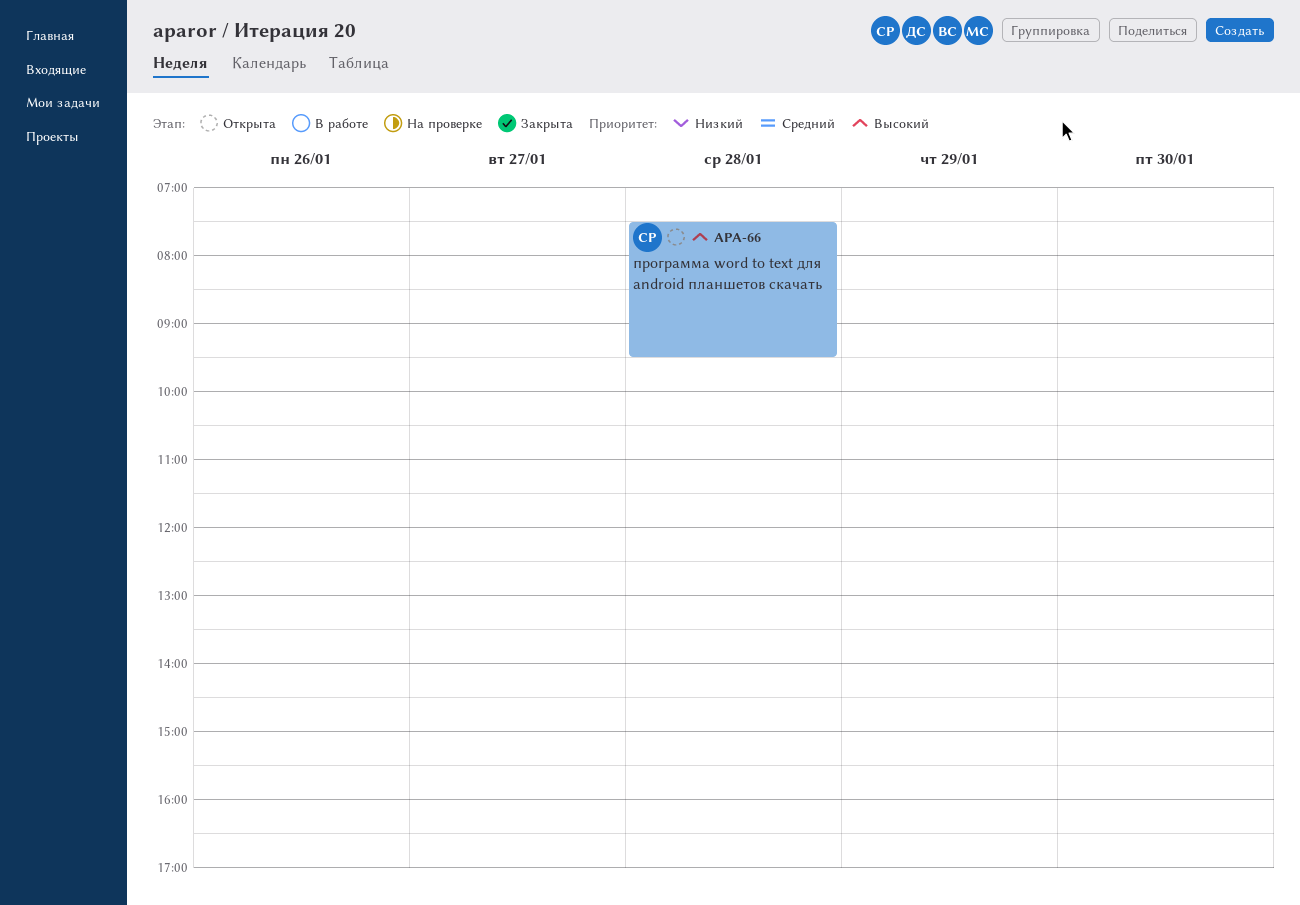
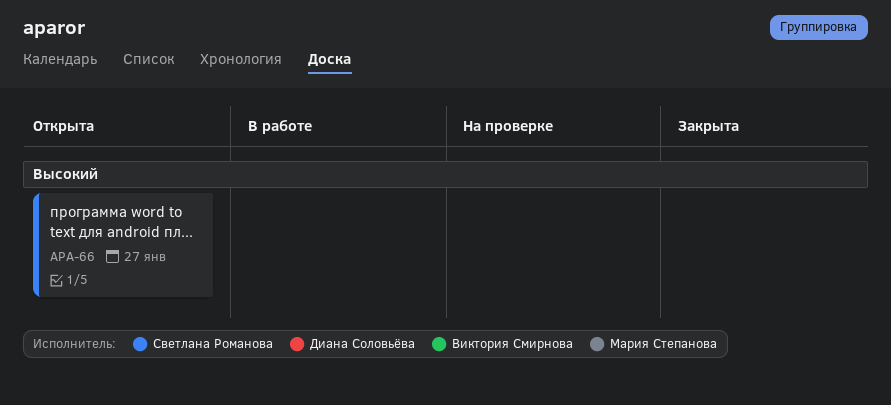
APA-66, day: Jan 28 -> Jan 27

